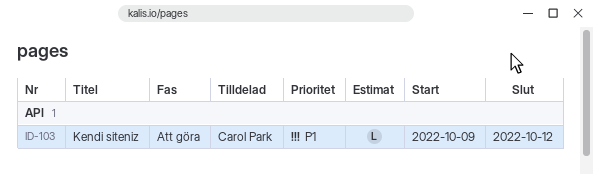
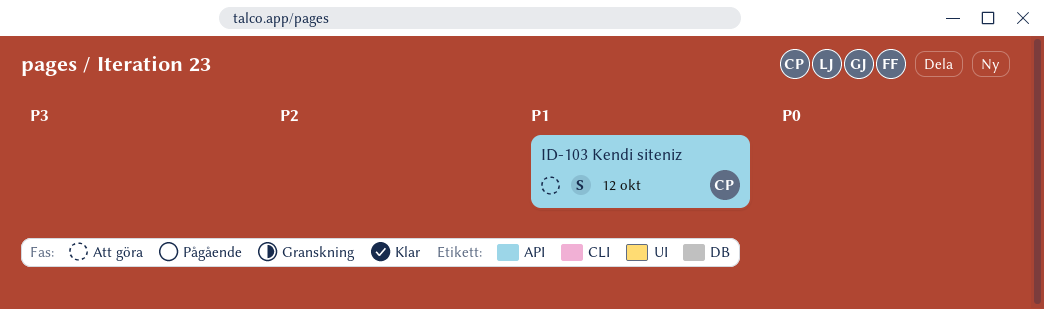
ID-103, estimate: L -> S

